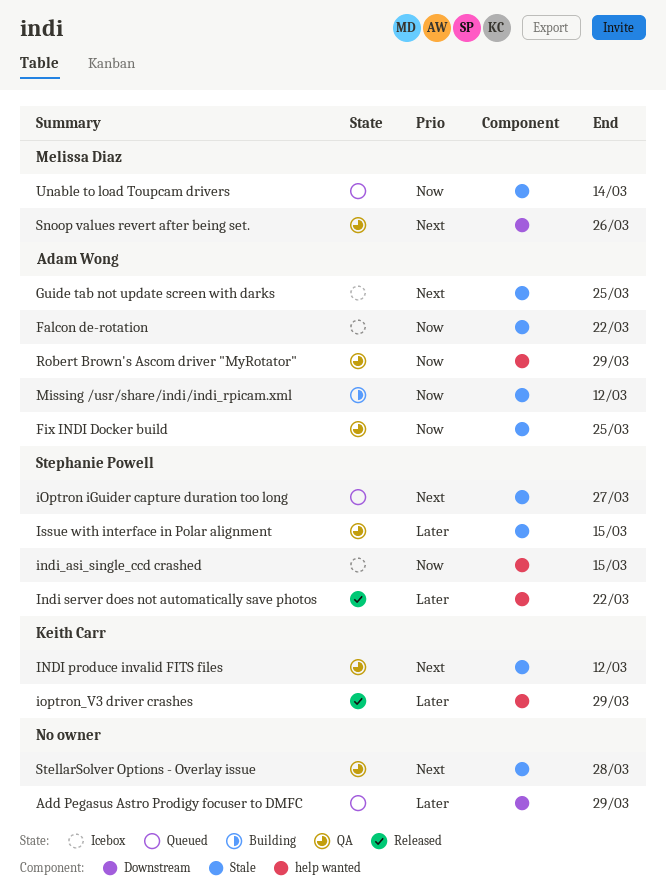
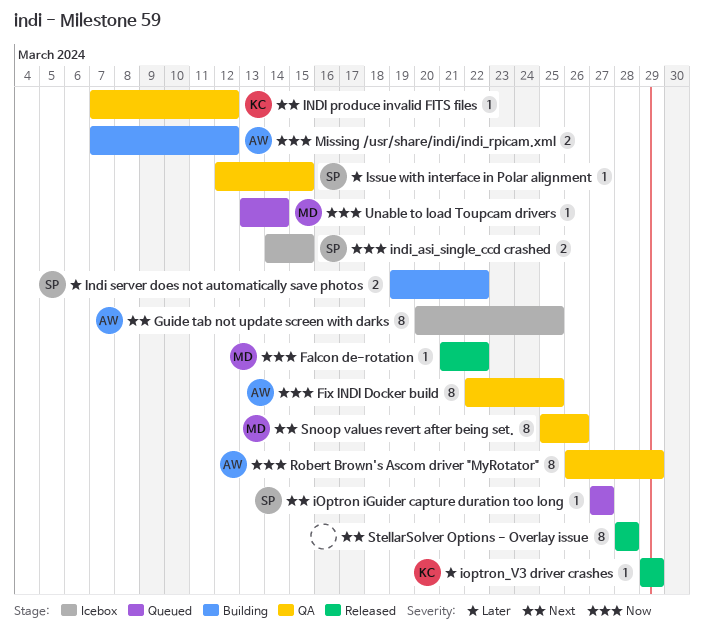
Add Pegasus Astro Prodigy focuser to DMFC: present -> none
Falcon de-rotation, status: Icebox -> Released
Falcon de-rotation, owner: Adam Wong -> Melissa Diaz
Indi server does not automatically save photos, status: Released -> Building
StellarSolver Options - Overlay issue, status: QA -> Released

